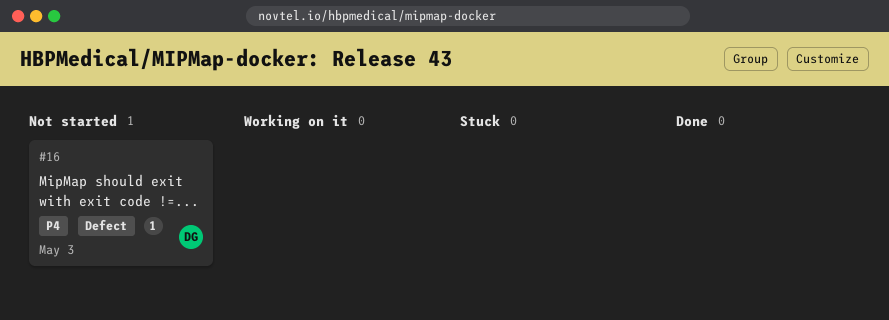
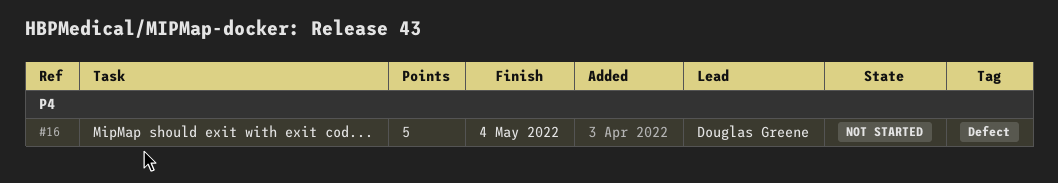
#16, estimate: 1 -> 5
#16, due: May 3 -> May 4

